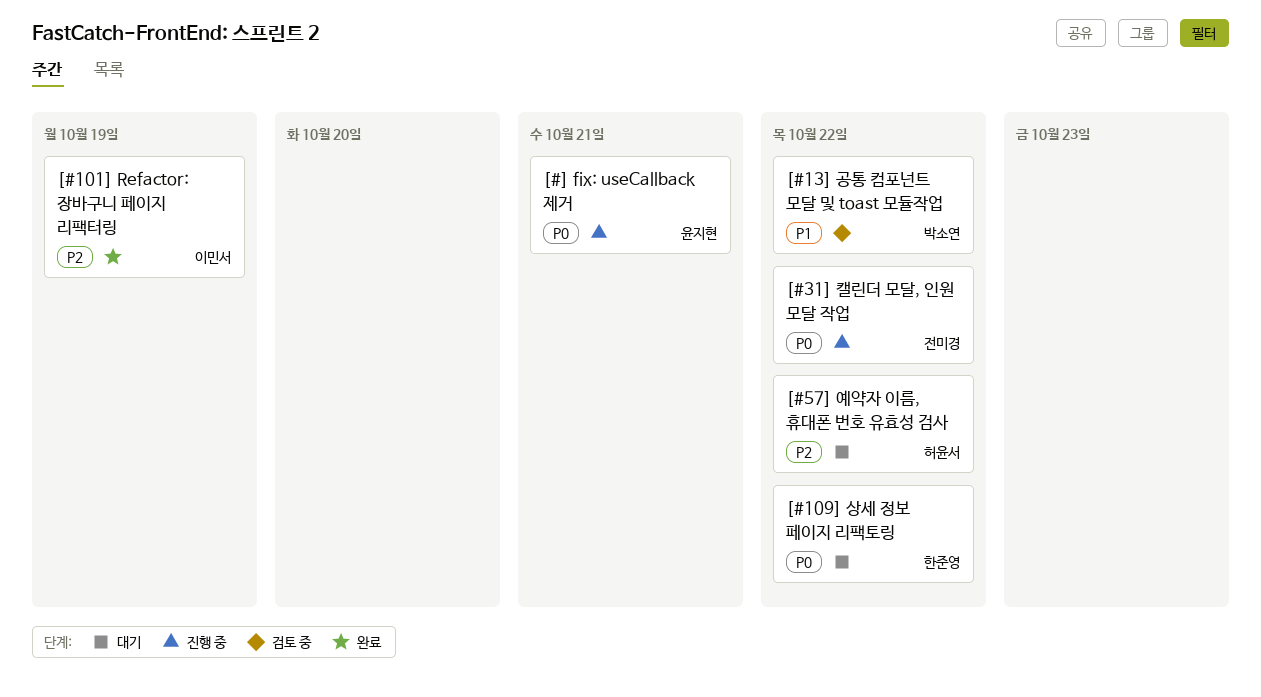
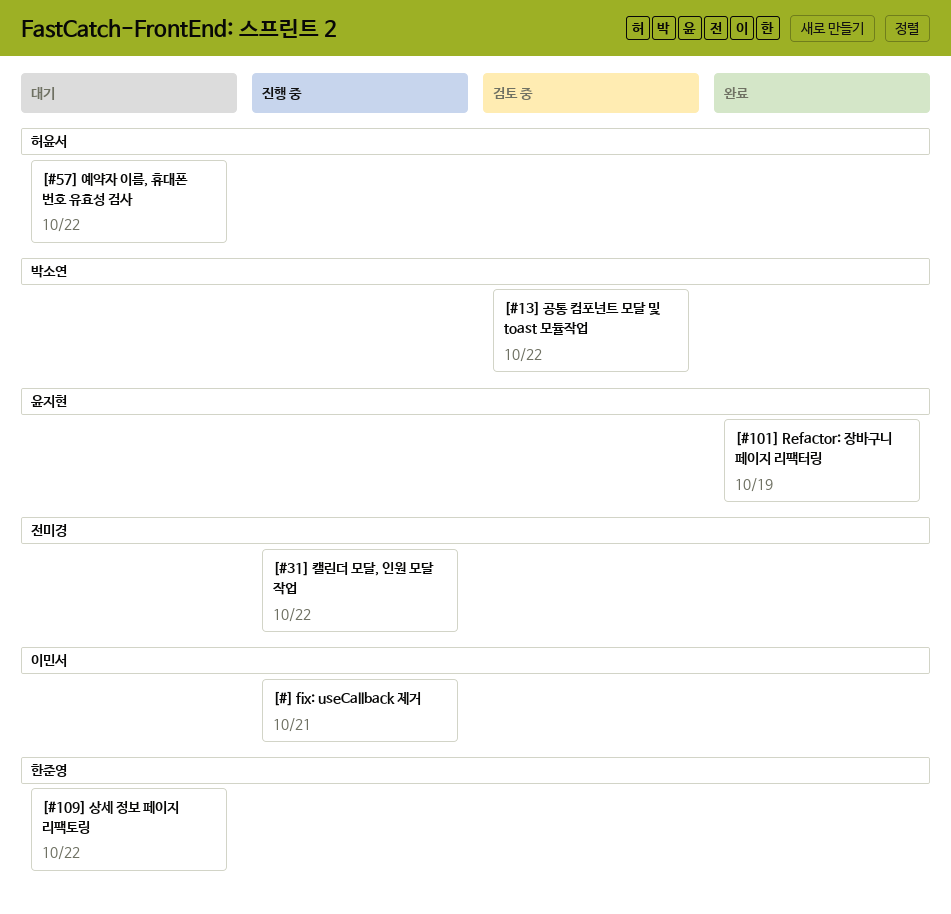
[#101] Refactor: 장바구니 페이지 리팩터링, owner: 이민서 -> 윤지현
[#] fix: useCallback 제거, owner: 윤지현 -> 이민서

